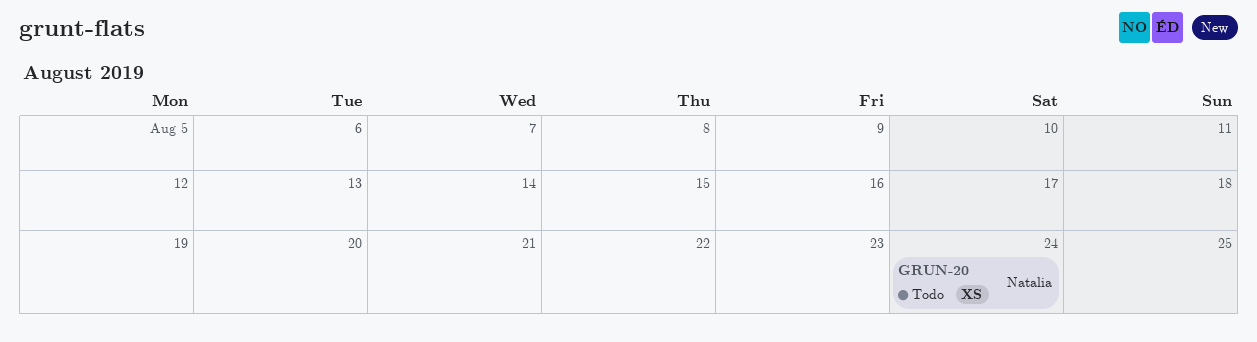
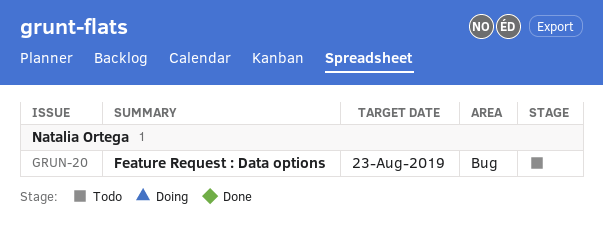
GRUN-20, due: Aug 24 -> Aug 23

